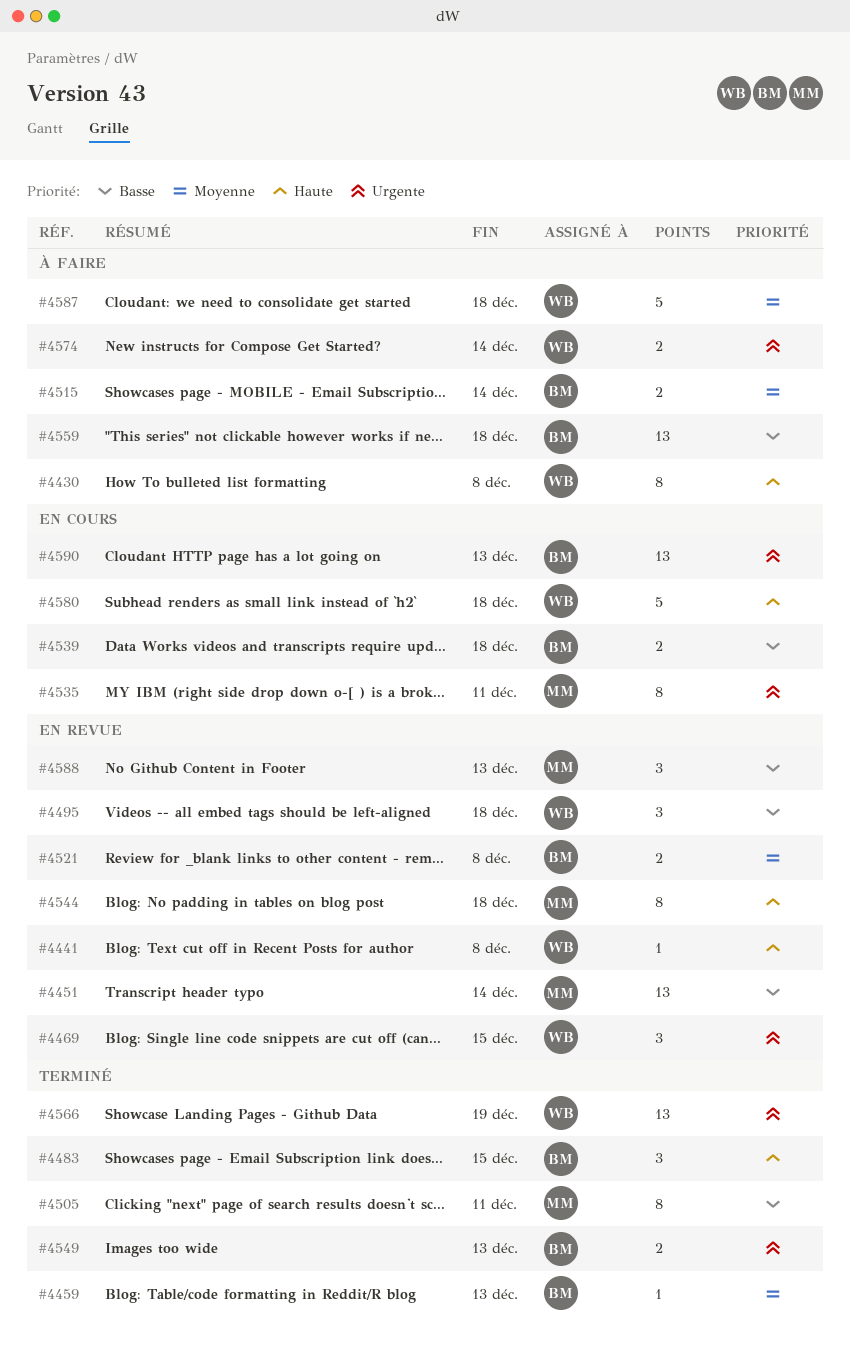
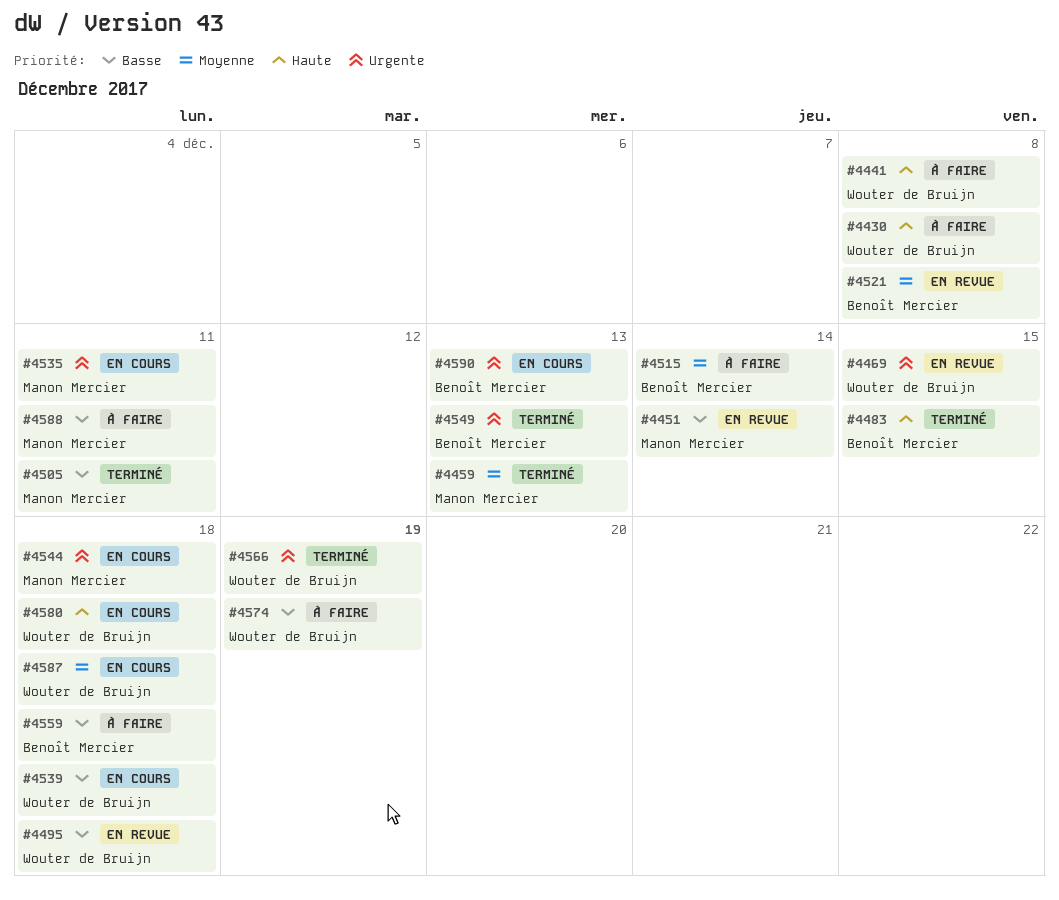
#4441, status: En revue -> À faire
#4459, owner: Benoît Mercier -> Manon Mercier
#4539, owner: Benoît Mercier -> Wouter de Bruijn
#4544, status: En revue -> En cours
#4544, priority: Haute -> Urgente
#4574, priority: Urgente -> Basse
#4574, due: Dec 14 -> Dec 19
#4587, status: À faire -> En cours
#4588, status: En revue -> À faire
#4588, due: Dec 13 -> Dec 11

